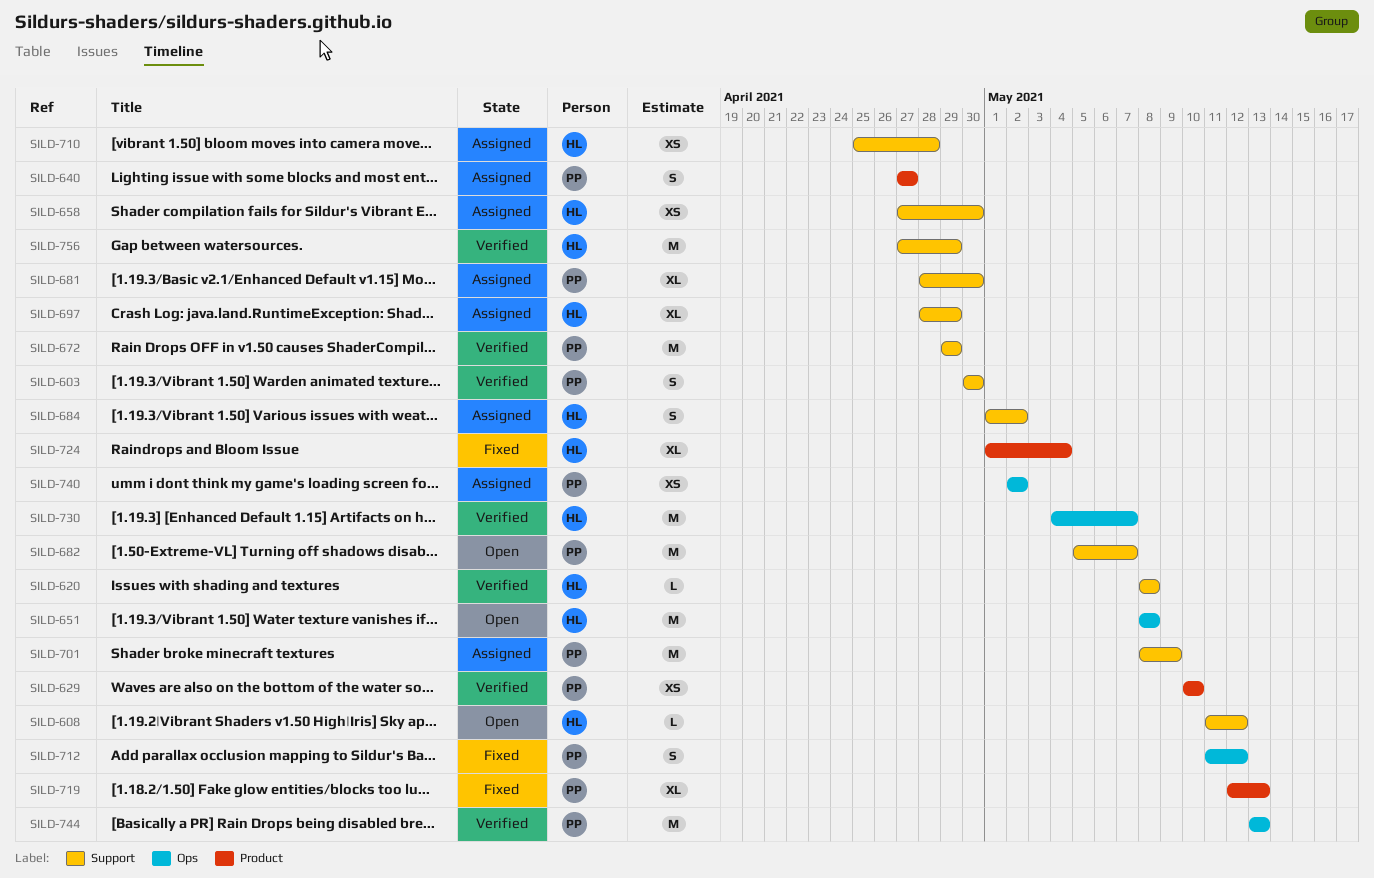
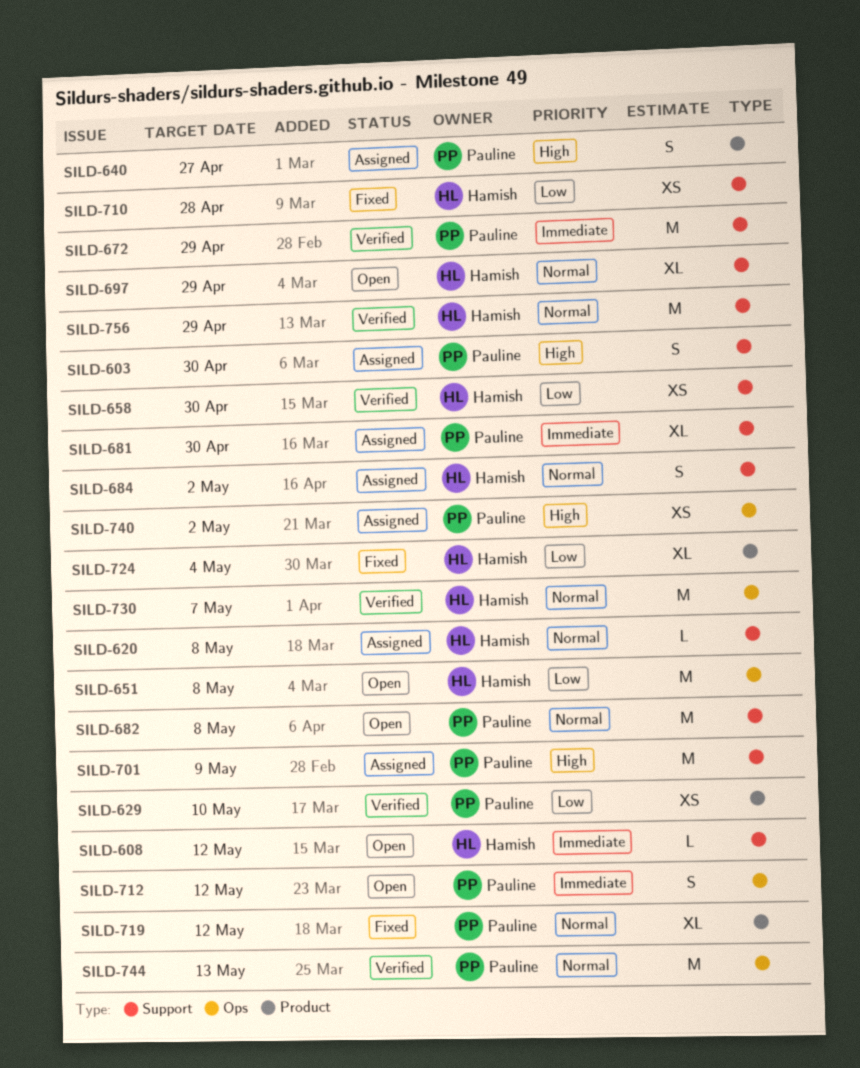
SILD-603, status: Verified -> Assigned
SILD-620, status: Verified -> Assigned
SILD-658, status: Assigned -> Verified
SILD-682, due: May 7 -> May 8
SILD-697, status: Assigned -> Open
SILD-710, status: Assigned -> Fixed
SILD-712, status: Fixed -> Open
SILD-719, due: May 13 -> May 12

